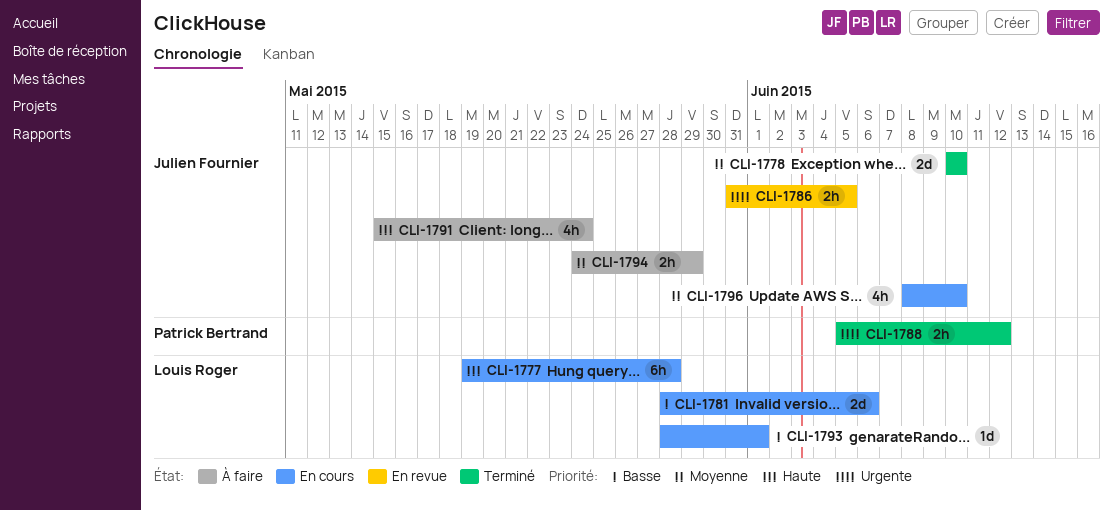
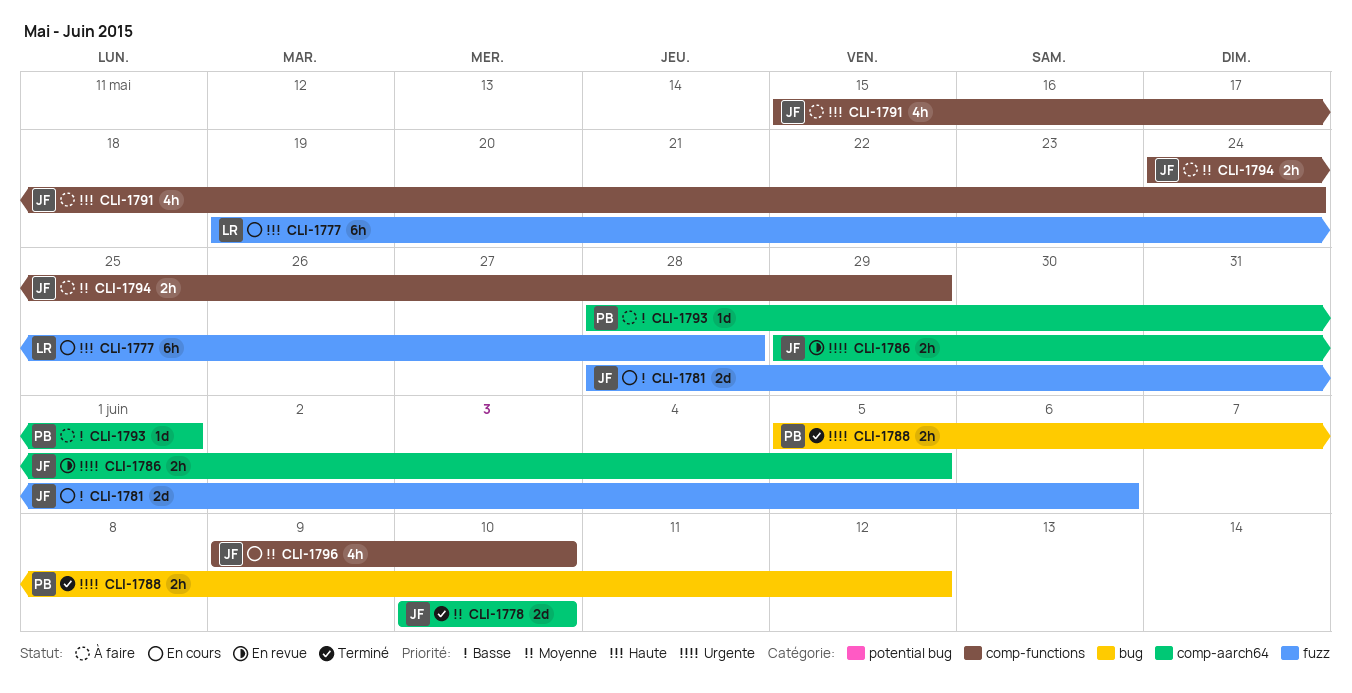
CLI-1781, owner: Louis Roger -> Julien Fournier
CLI-1786, start: May 31 -> May 29
CLI-1793, status: En cours -> À faire
CLI-1793, owner: Louis Roger -> Patrick Bertrand
CLI-1796, start: Jun 8 -> Jun 9

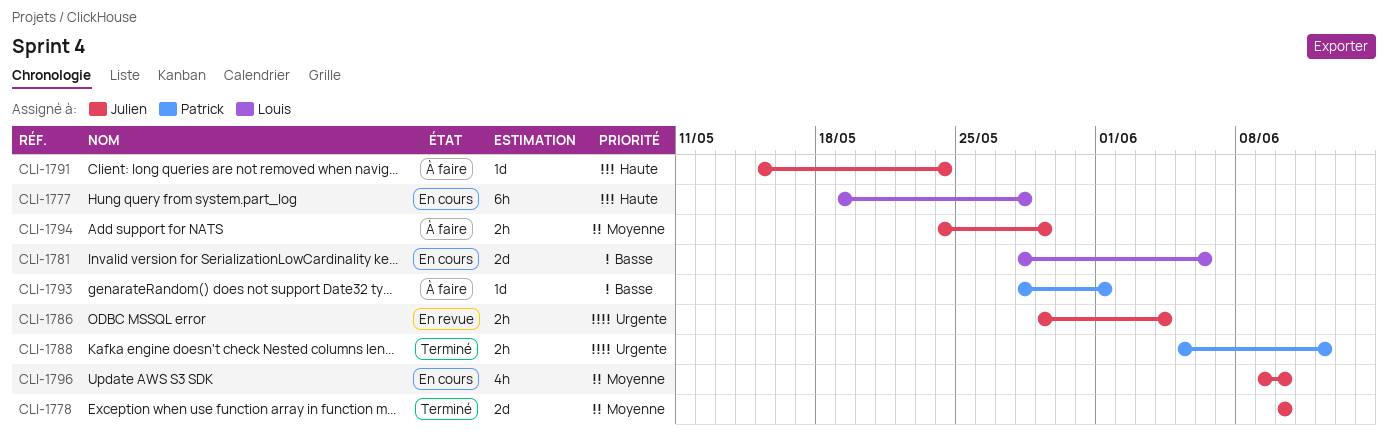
CLI-1781, owner: Julien -> Louis
CLI-1786, due: Jun 5 -> Jun 4
CLI-1791, estimate: 4h -> 1d

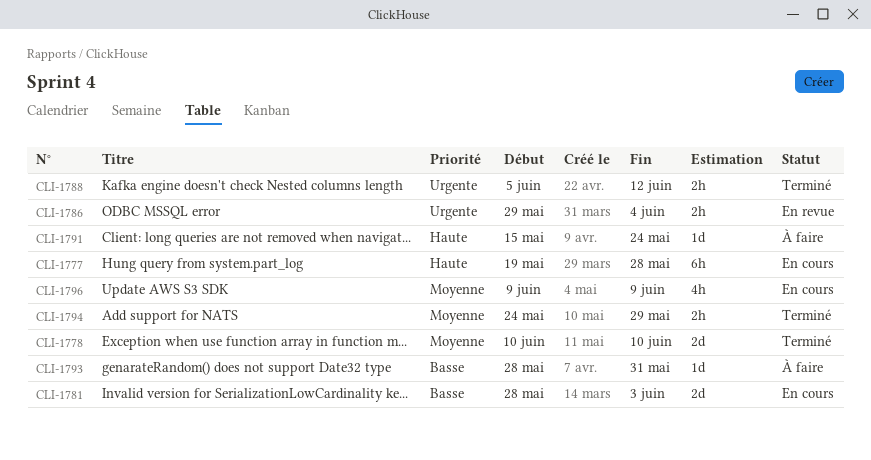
CLI-1781, due: Jun 6 -> Jun 3
CLI-1793, due: Jun 1 -> May 31
CLI-1794, status: À faire -> Terminé
CLI-1796, due: Jun 10 -> Jun 9

